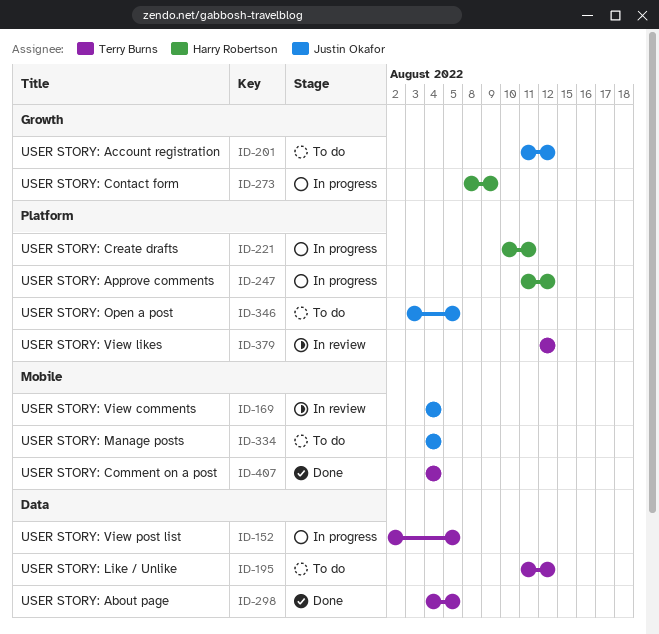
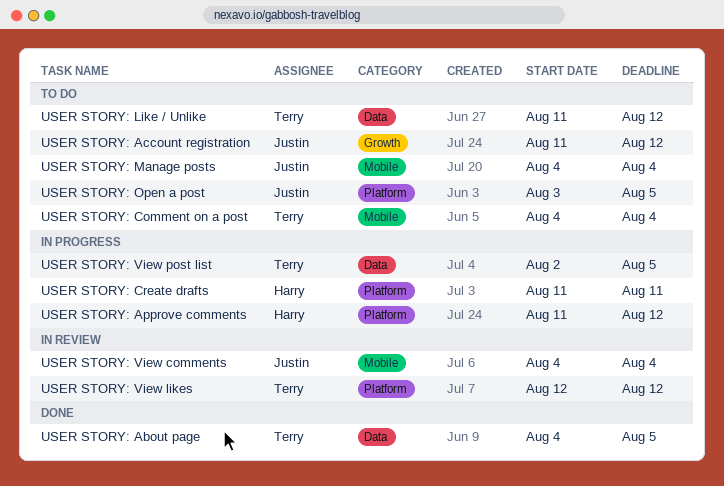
USER STORY: Comment on a post, status: Done -> To do
USER STORY: Contact form: present -> none
USER STORY: Create drafts, start: Aug 10 -> Aug 11

